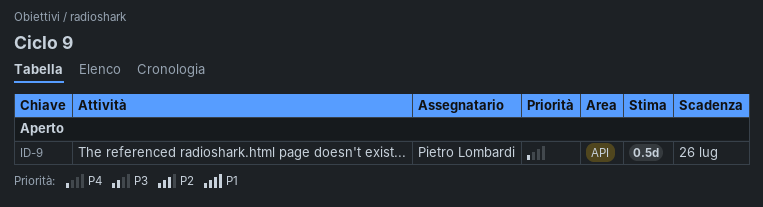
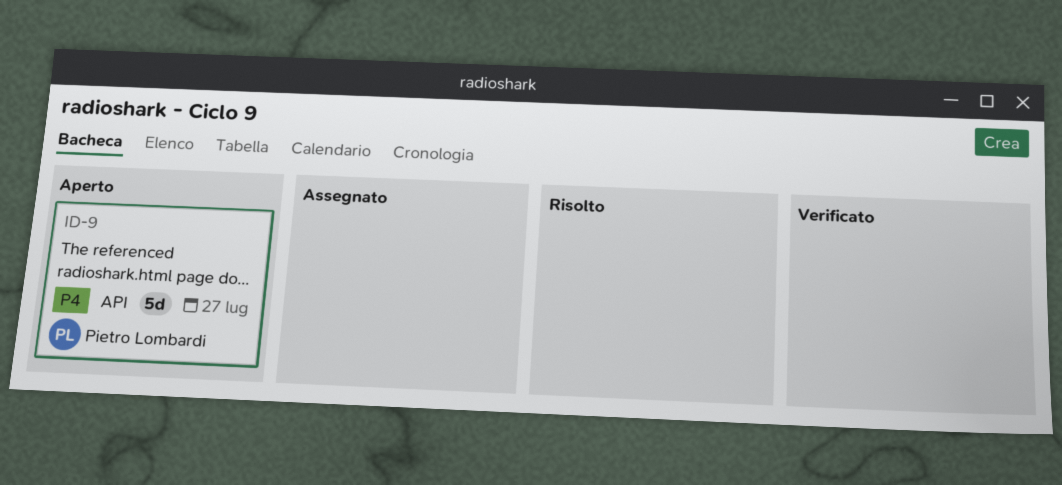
ID-9, estimate: 0.5d -> 5d
ID-9, due: Jul 26 -> Jul 27

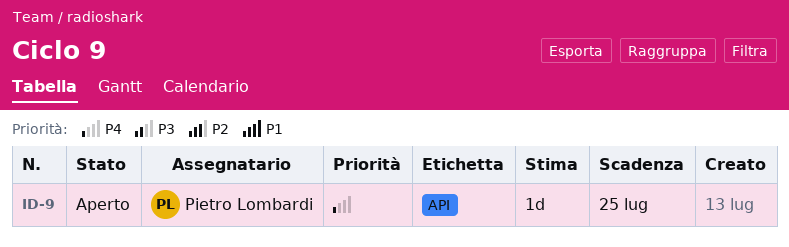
ID-9, estimate: 5d -> 1d
ID-9, due: Jul 27 -> Jul 25

